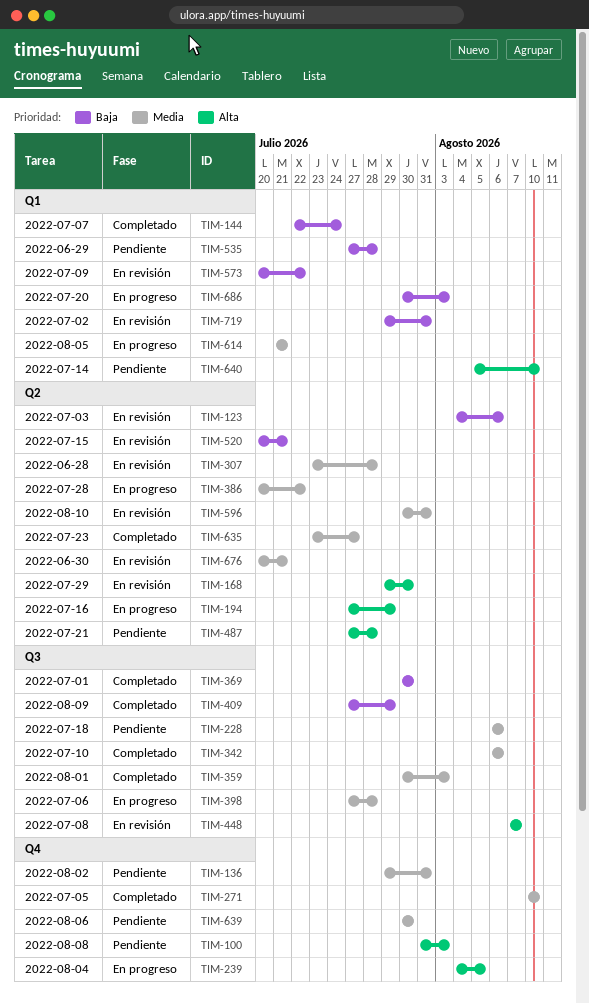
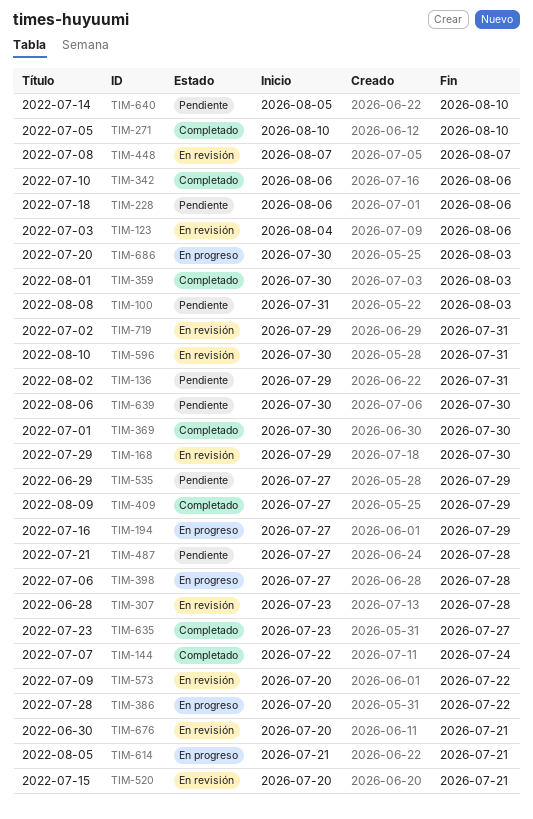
TIM-239: present -> none
TIM-535, due: Jul 28 -> Jul 29

